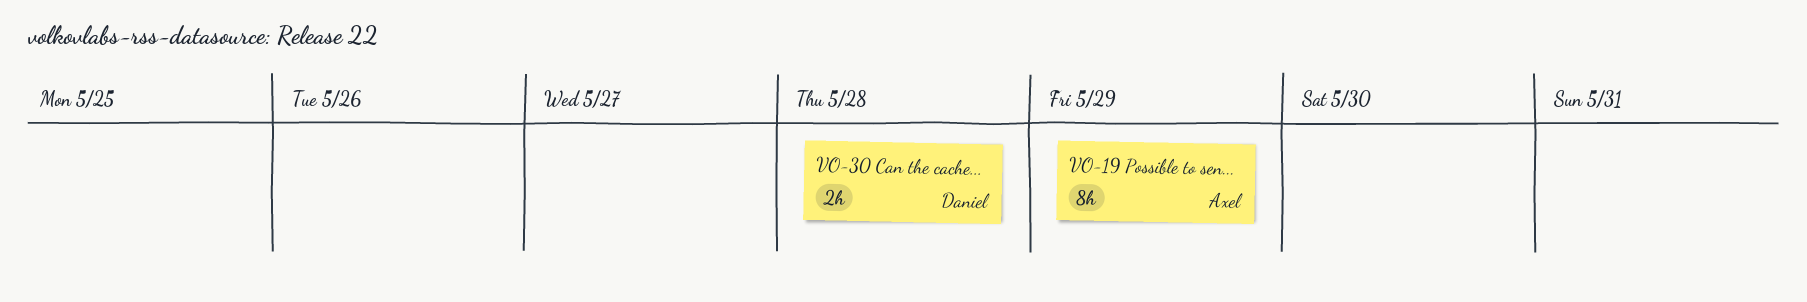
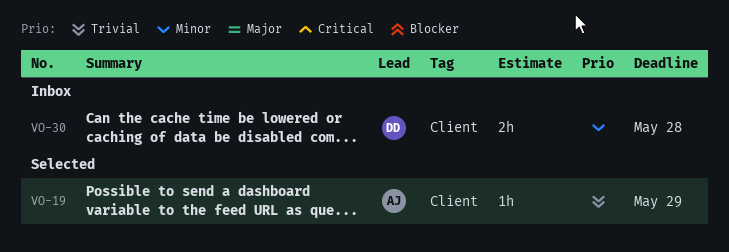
VO-19, estimate: 8h -> 1h

